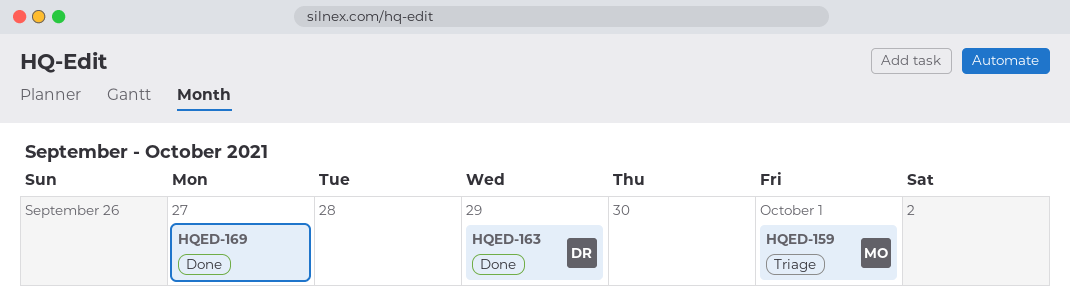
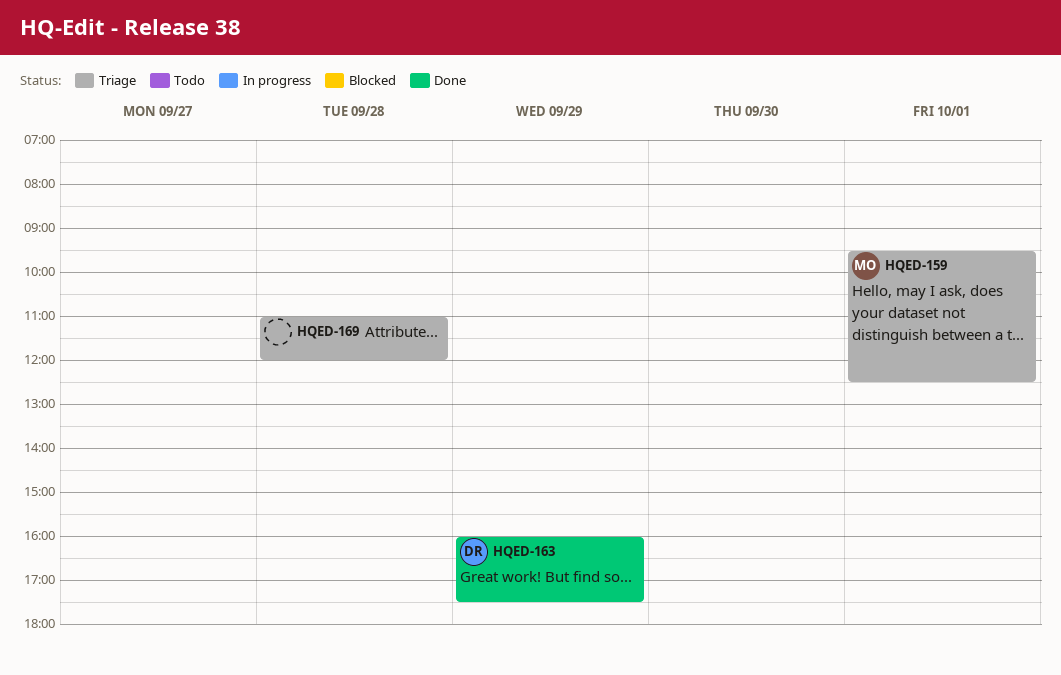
HQED-169, status: Done -> Triage
HQED-169, day: Sep 27 -> Sep 28

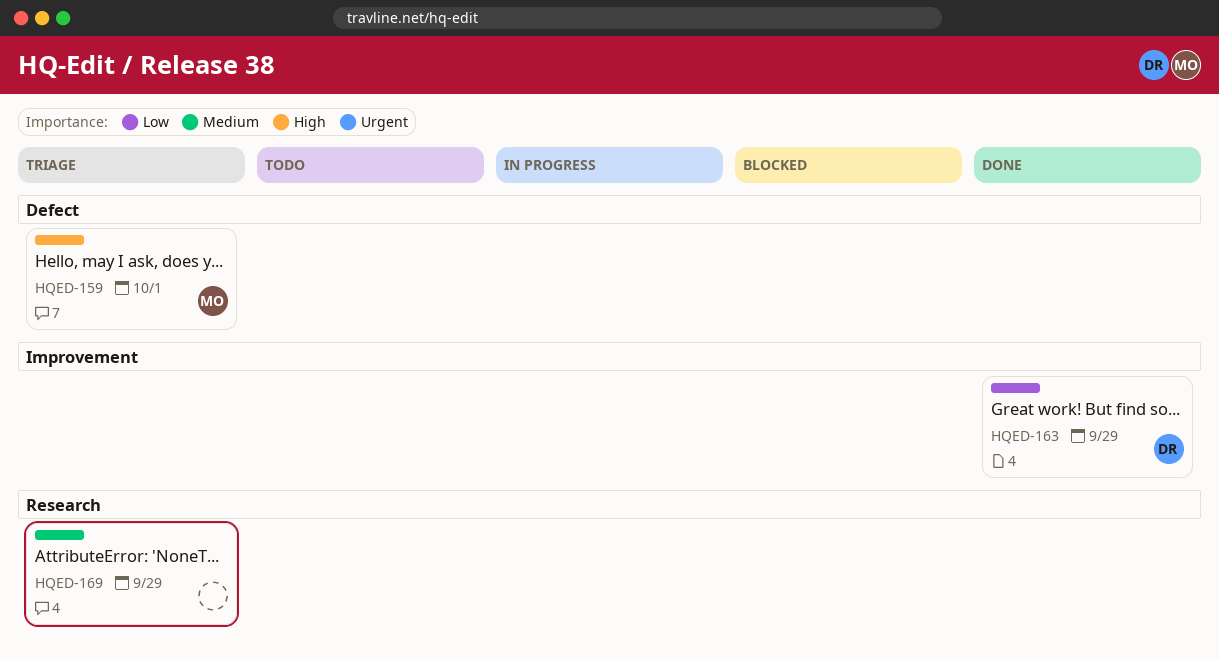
HQED-169, day: Sep 28 -> Sep 29

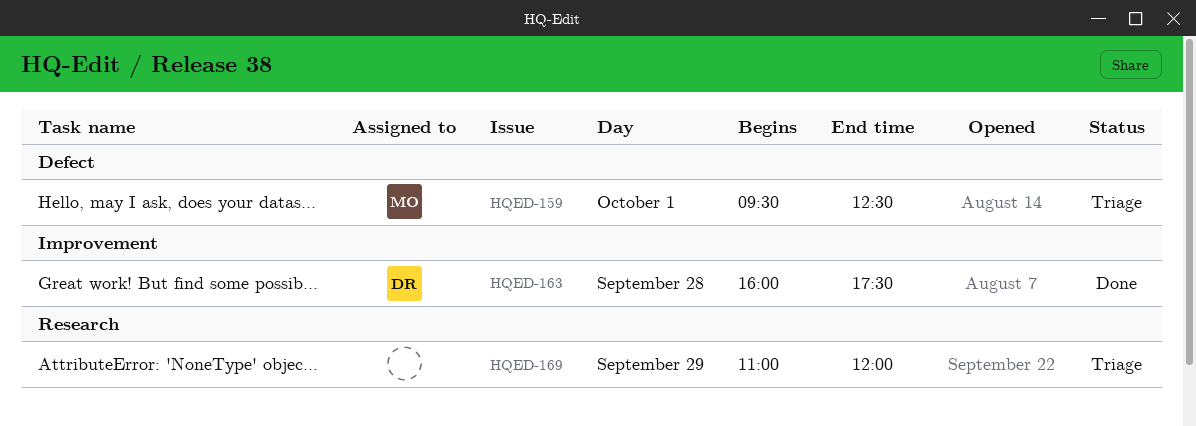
HQED-163, day: Sep 29 -> Sep 28

